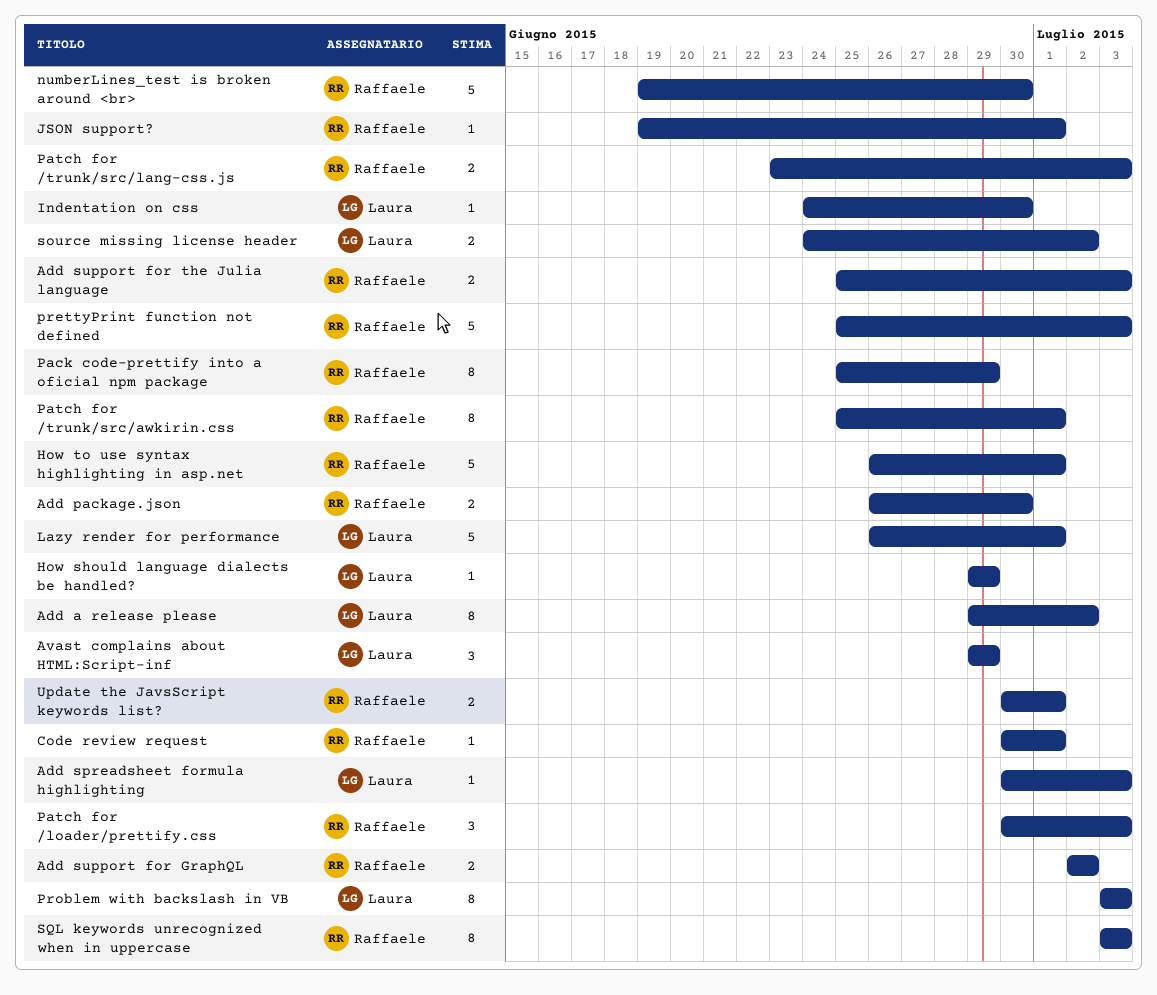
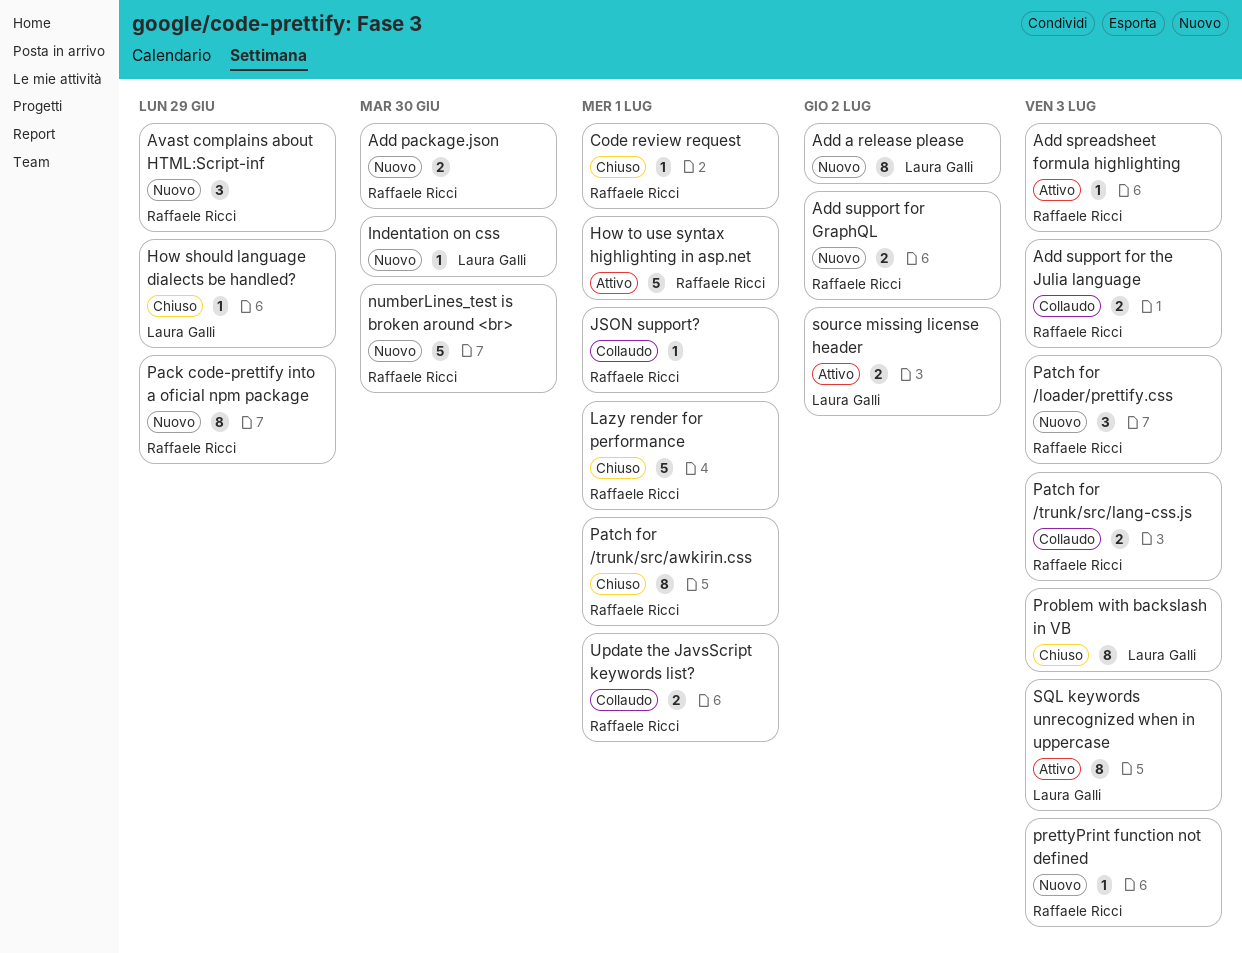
Add spreadsheet formula highlighting, owner: Laura Galli -> Raffaele Ricci
Avast complains about HTML:Script-inf, owner: Laura Galli -> Raffaele Ricci
Lazy render for performance, owner: Laura Galli -> Raffaele Ricci
prettyPrint function not defined, estimate: 5 -> 1
SQL keywords unrecognized when in uppercase, owner: Raffaele Ricci -> Laura Galli

